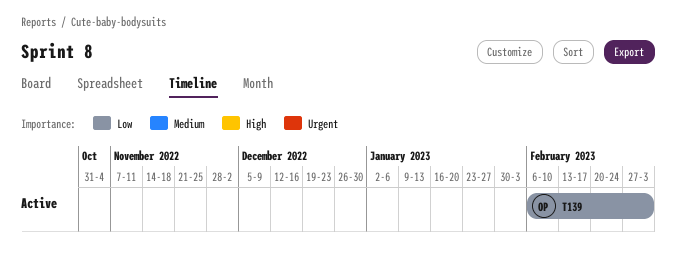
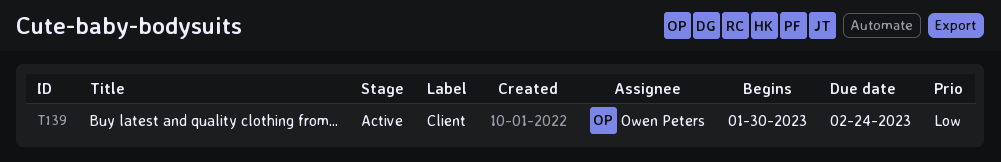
T139, start: Feb 6 -> Jan 30
T139, due: Mar 3 -> Feb 24

